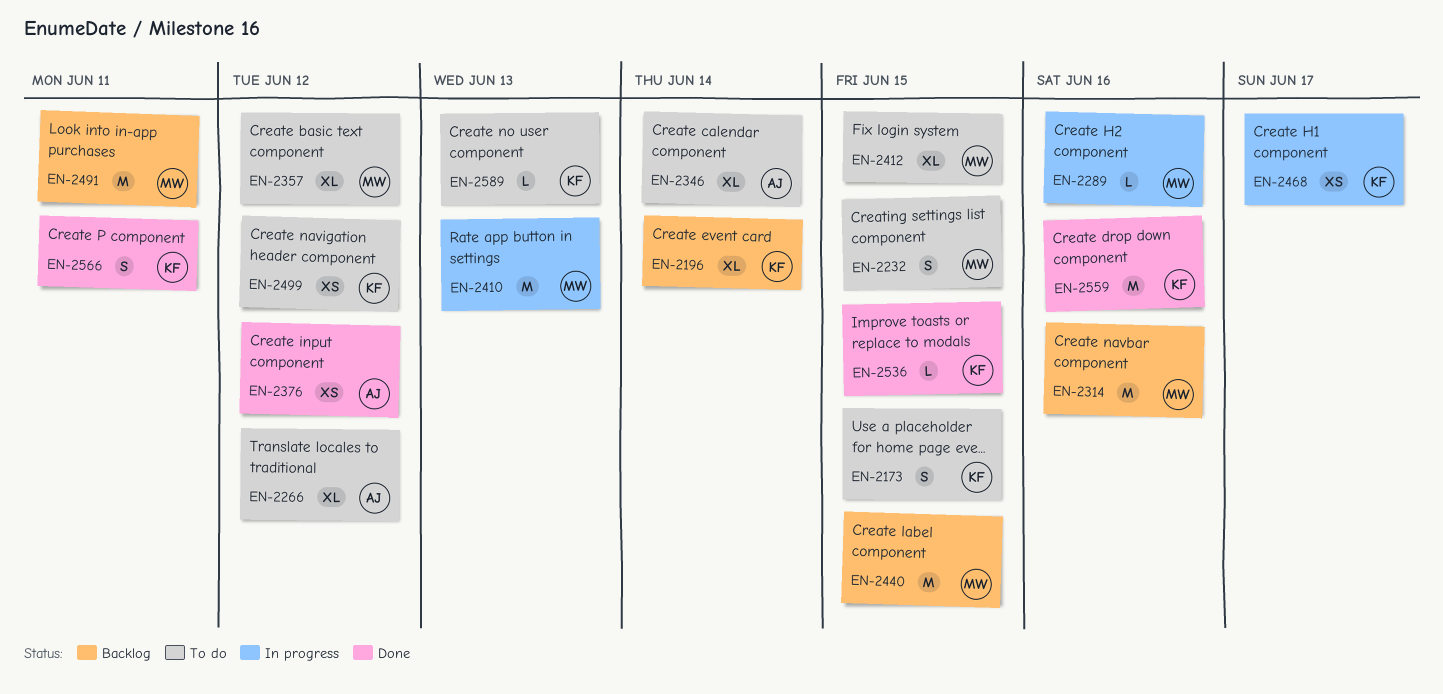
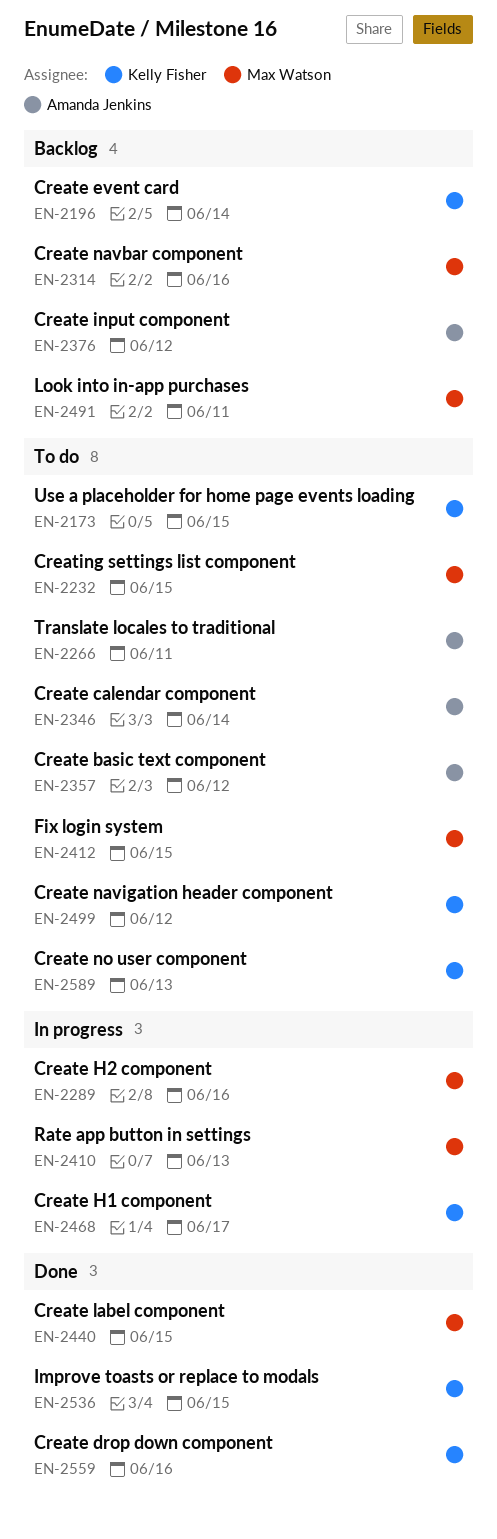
EN-2266, due: Jun 12 -> Jun 11
EN-2357, owner: Max Watson -> Amanda Jenkins
EN-2376, status: Done -> Backlog
EN-2440, status: Backlog -> Done
EN-2566: present -> none

